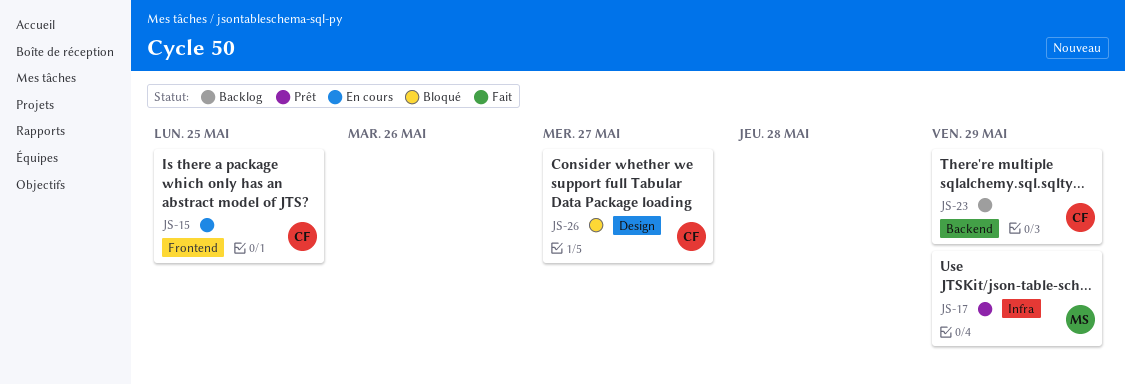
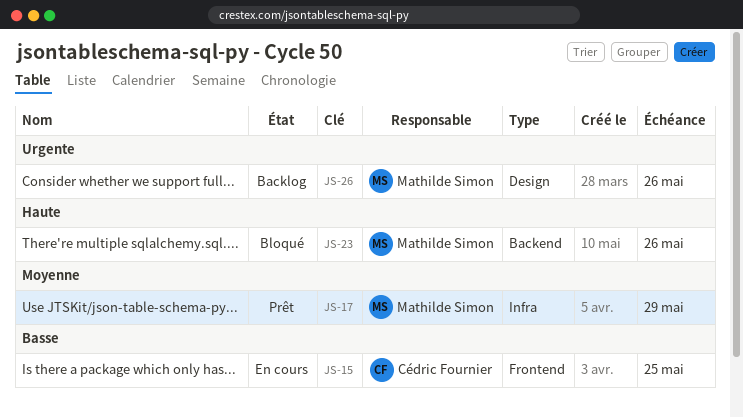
JS-23, status: Backlog -> Bloqué
JS-23, owner: Cédric Fournier -> Mathilde Simon
JS-23, due: May 29 -> May 26
JS-26, status: Bloqué -> Backlog
JS-26, owner: Cédric Fournier -> Mathilde Simon
JS-26, due: May 27 -> May 26

